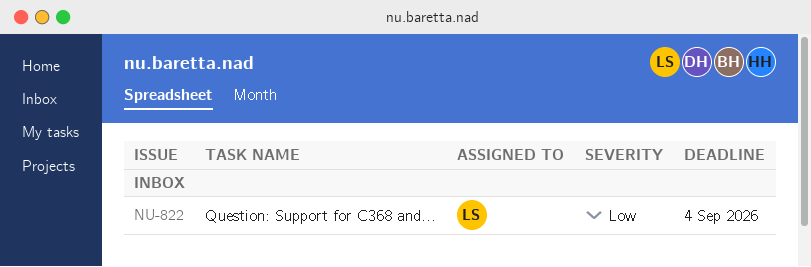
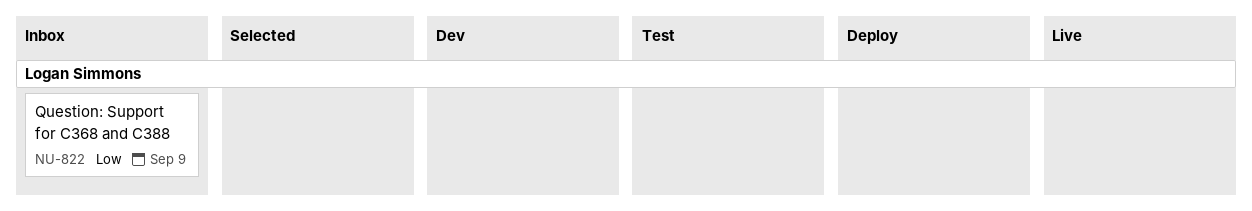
NU-822, due: Sep 4 -> Sep 9

